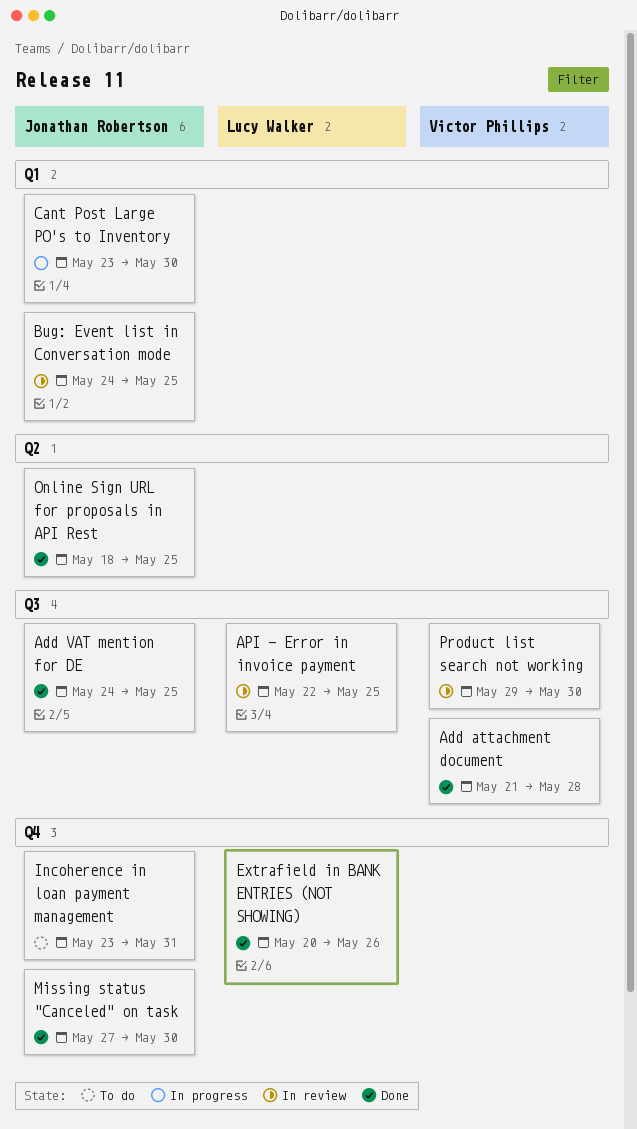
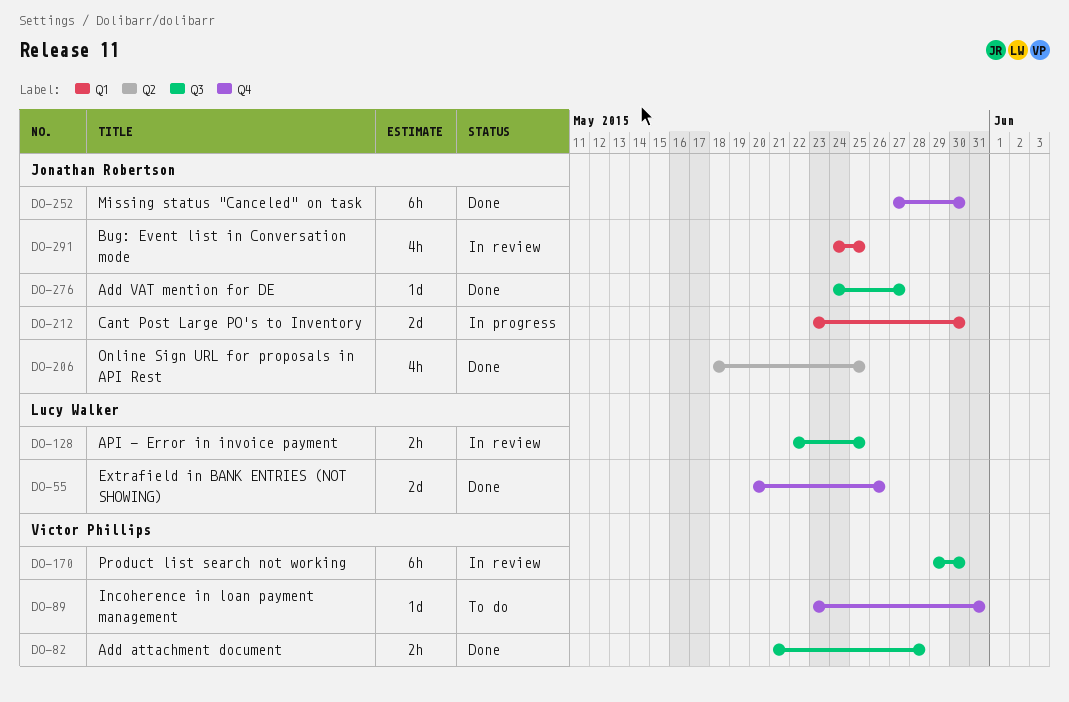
Add VAT mention for DE, due: May 25 -> May 27
Incoherence in loan payment management, owner: Jonathan Robertson -> Victor Phillips

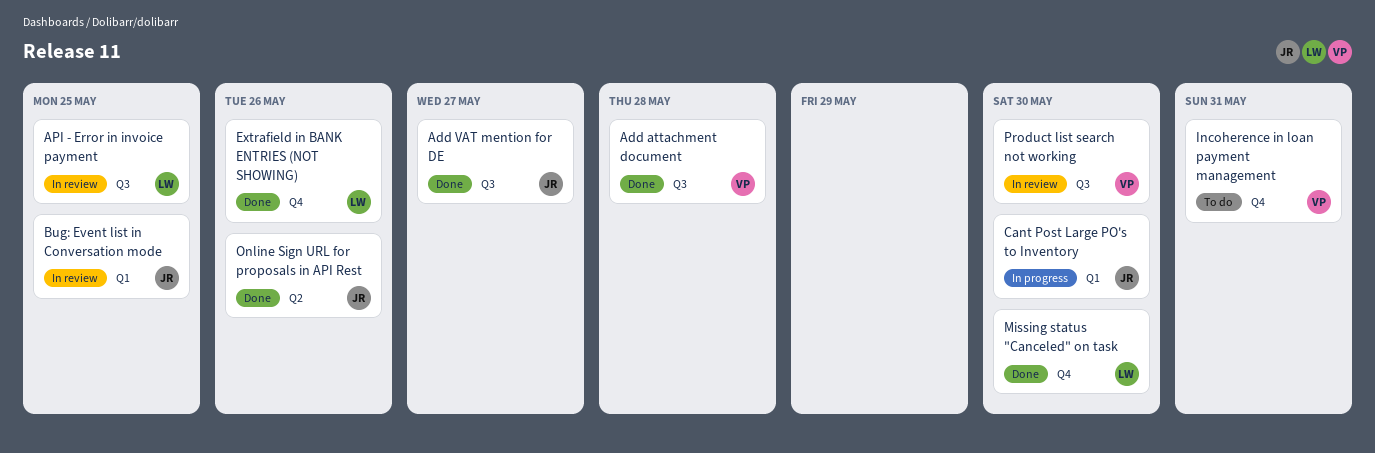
Missing status "Canceled" on task, owner: Jonathan Robertson -> Lucy Walker
Online Sign URL for proposals in API Rest, due: May 25 -> May 26

